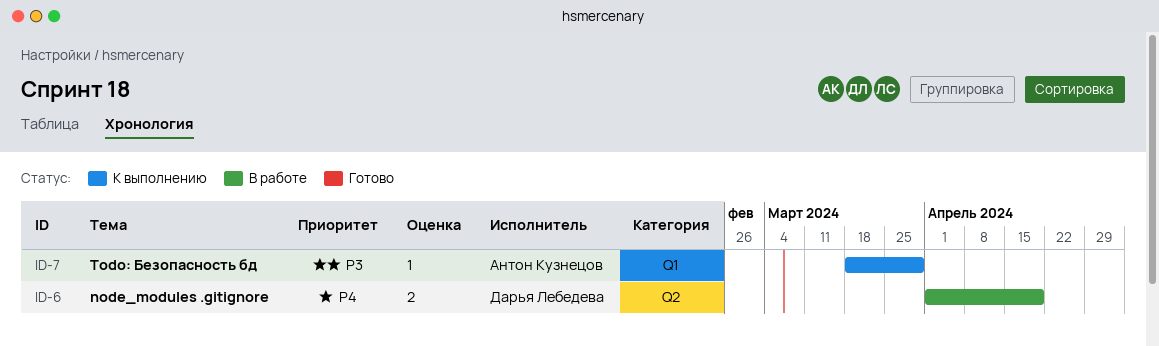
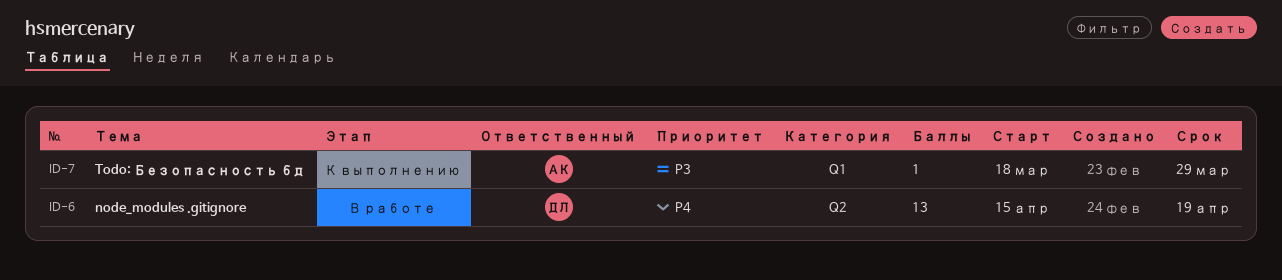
ID-6, estimate: 2 -> 13
ID-6, start: Apr 1 -> Apr 15

